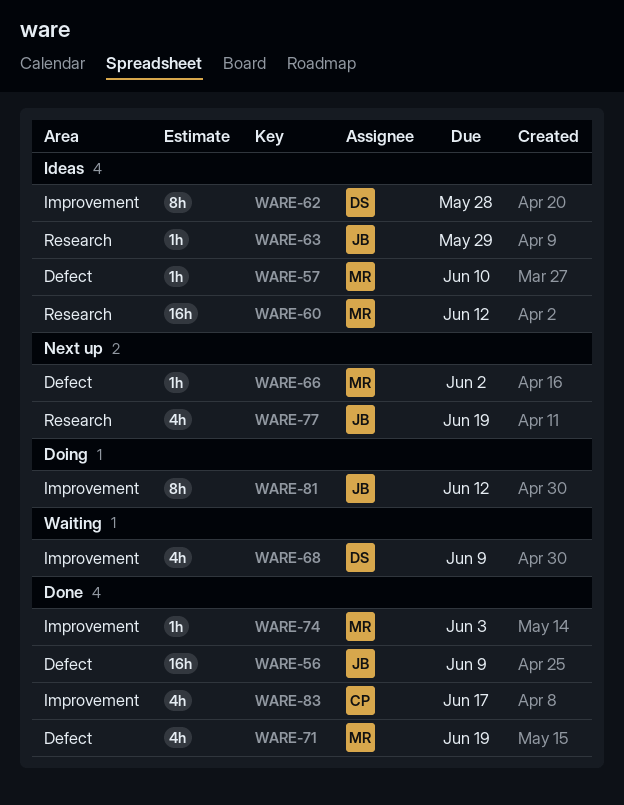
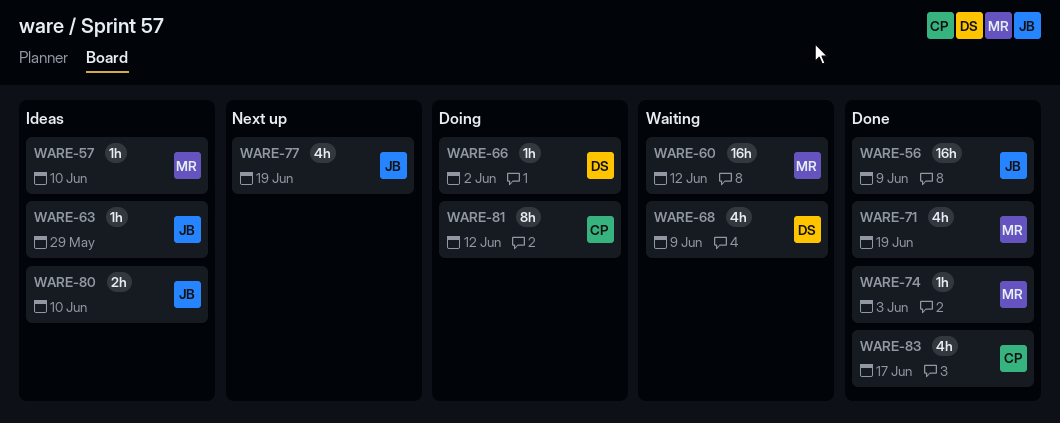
WARE-60, status: Ideas -> Waiting
WARE-62: present -> none
WARE-66, status: Next up -> Doing
WARE-66, owner: MR -> DS
WARE-80: none -> present
WARE-81, owner: JB -> CP

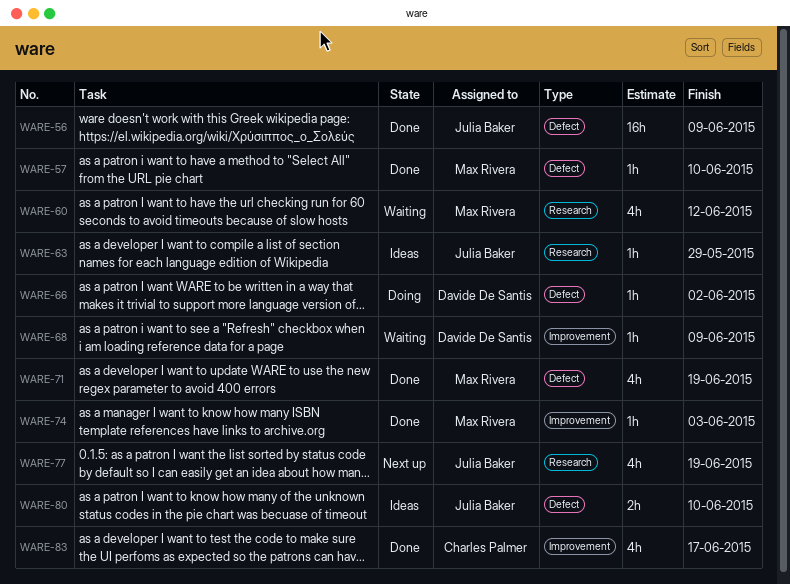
WARE-57, status: Ideas -> Done
WARE-60, estimate: 16h -> 4h
WARE-68, estimate: 4h -> 1h
WARE-81: present -> none

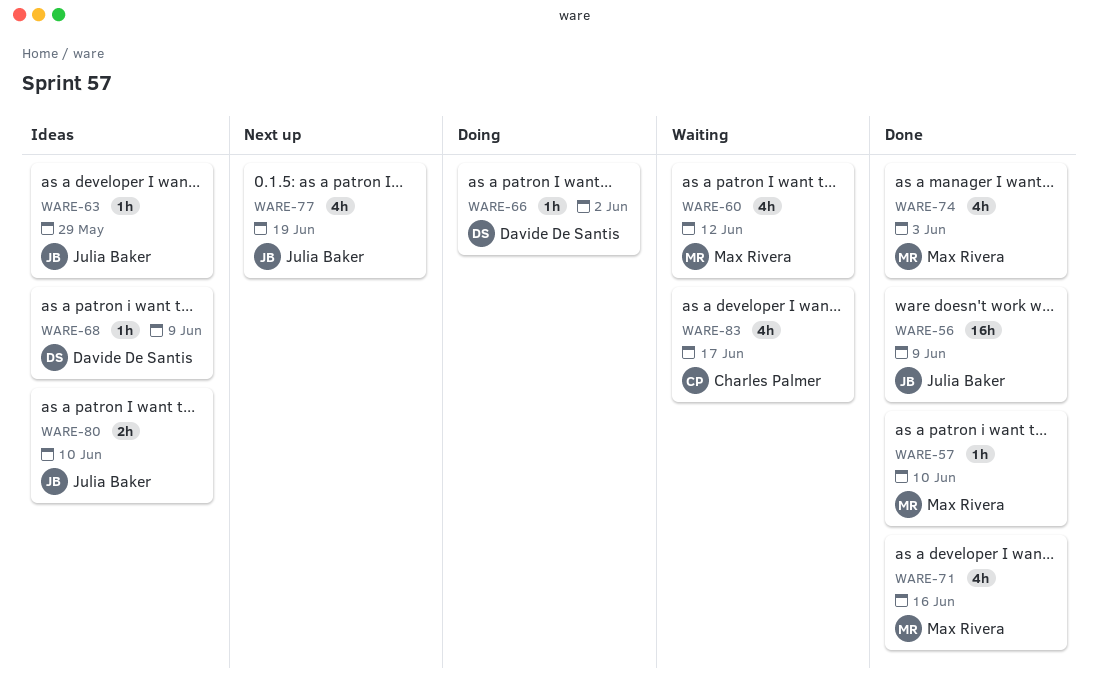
WARE-68, status: Waiting -> Ideas
WARE-71, due: Jun 19 -> Jun 16
WARE-74, estimate: 1h -> 4h
WARE-83, status: Done -> Waiting

